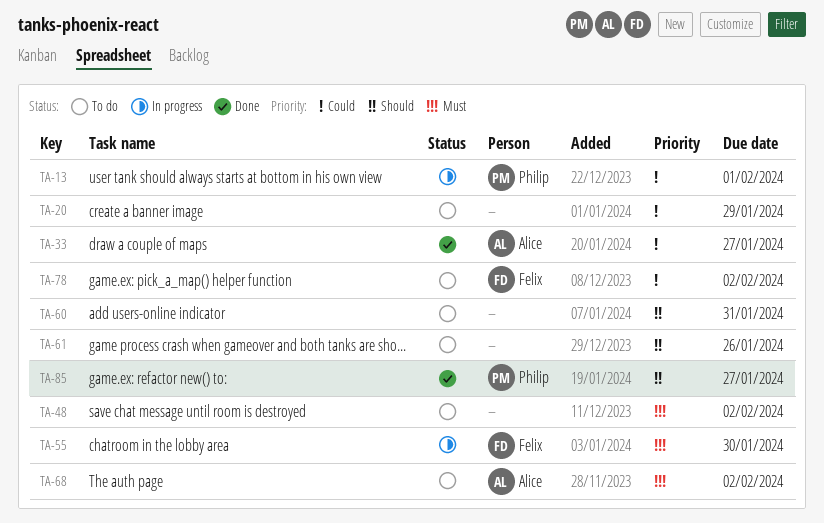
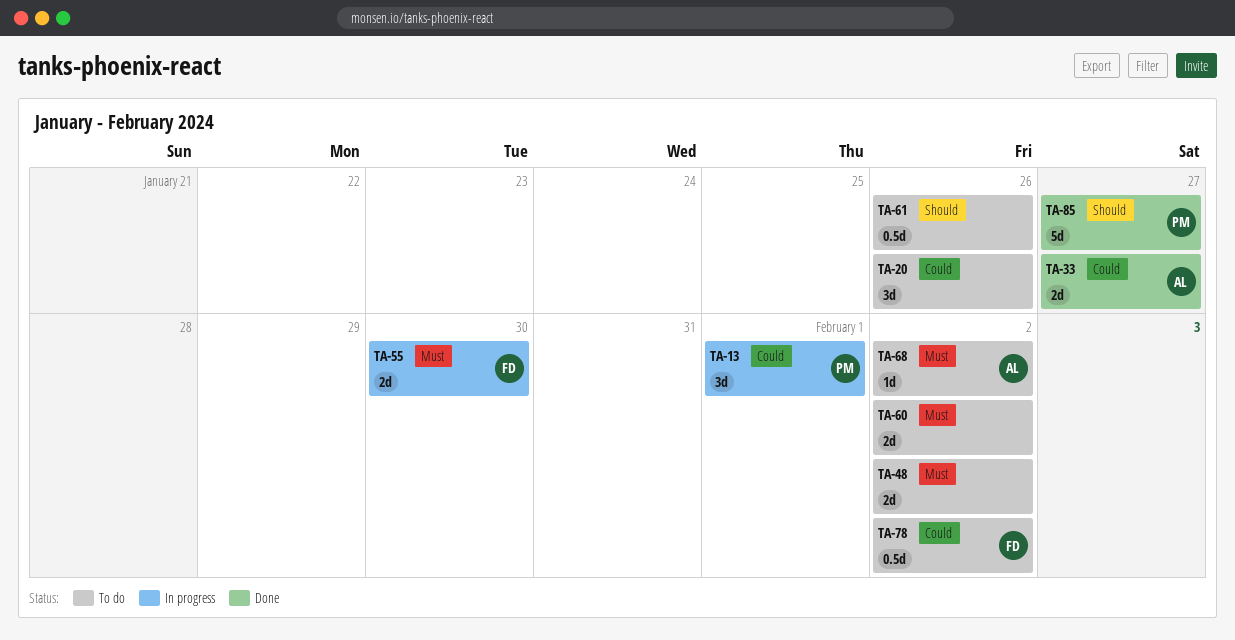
TA-20, due: Jan 29 -> Jan 26
TA-60, priority: Should -> Must
TA-60, due: Jan 31 -> Feb 2

